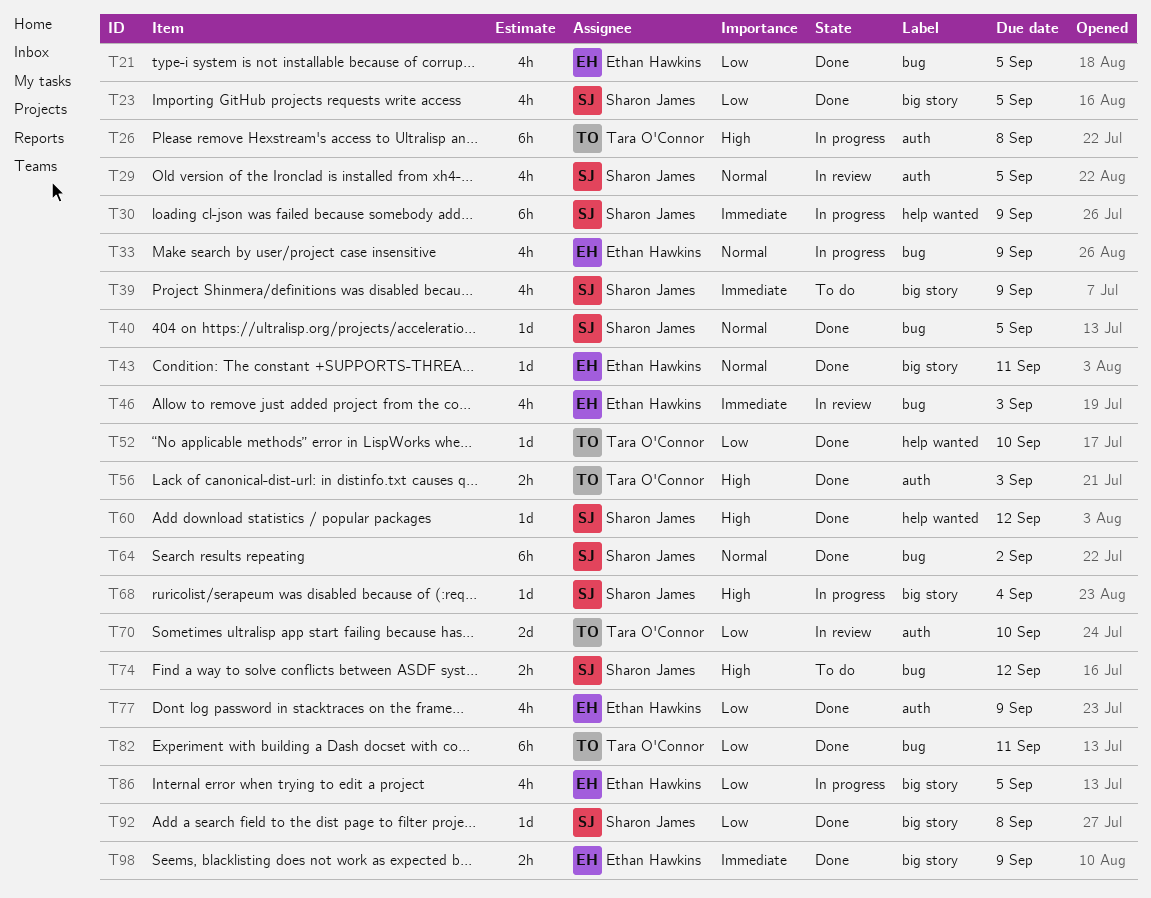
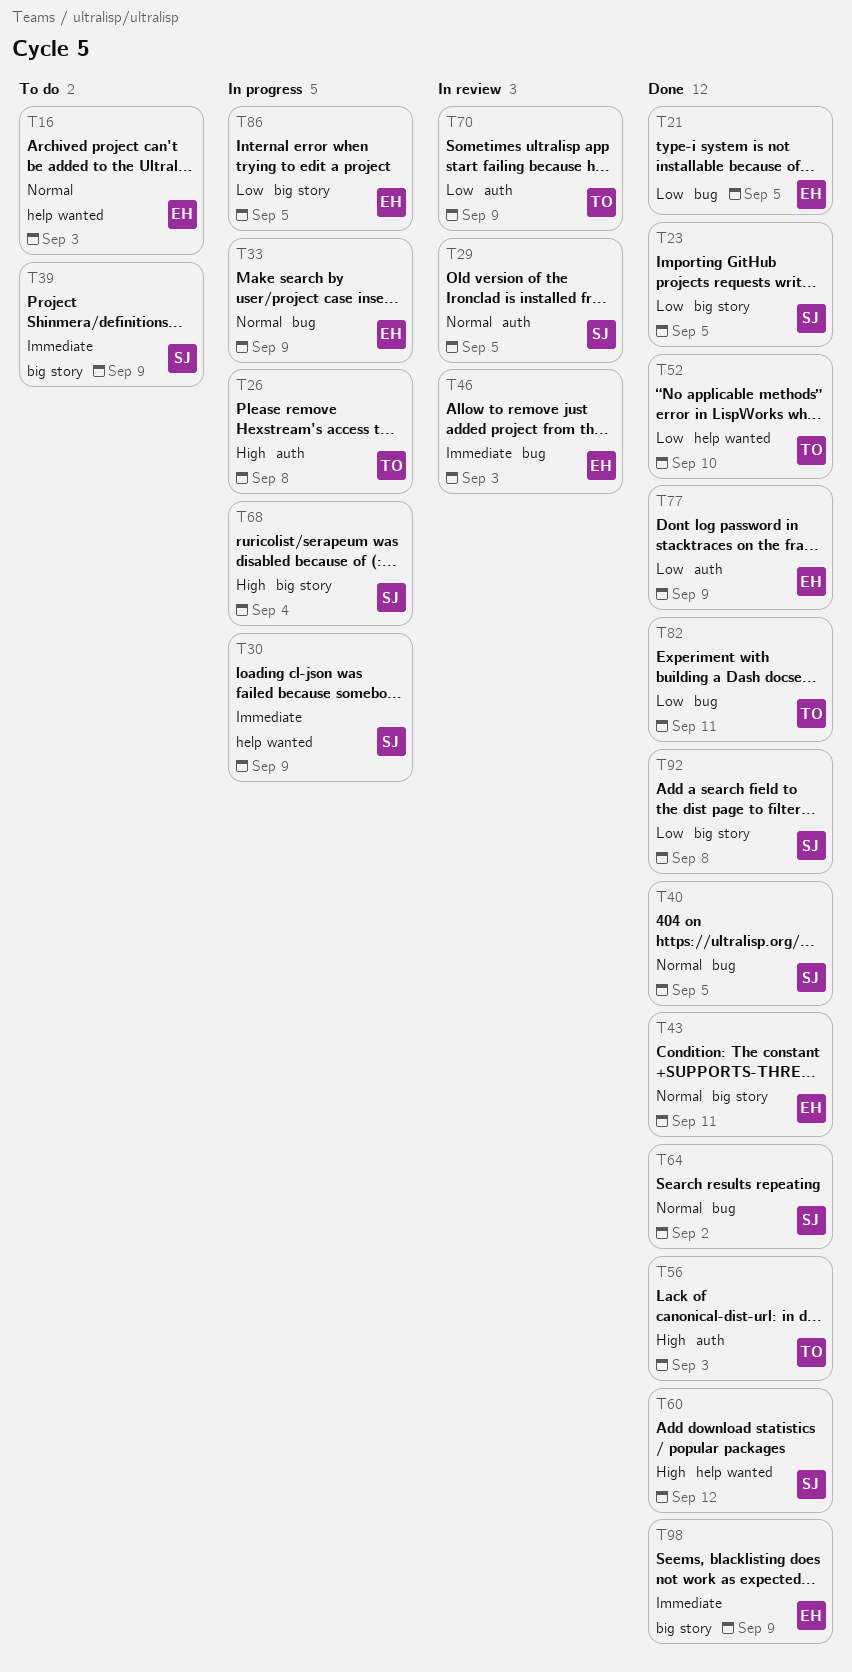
T16: none -> present
T70, due: Sep 10 -> Sep 9
T74: present -> none

